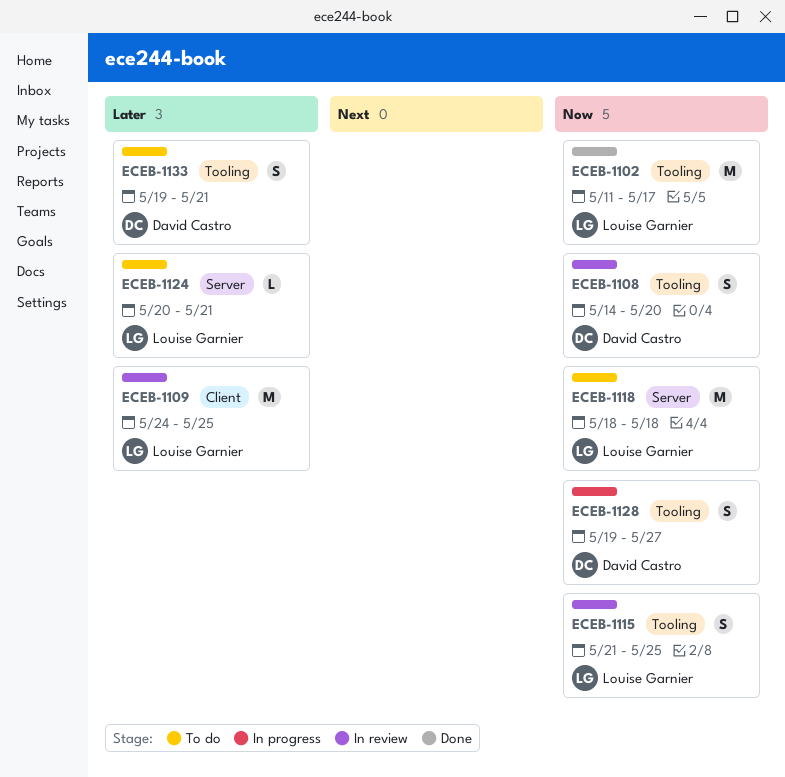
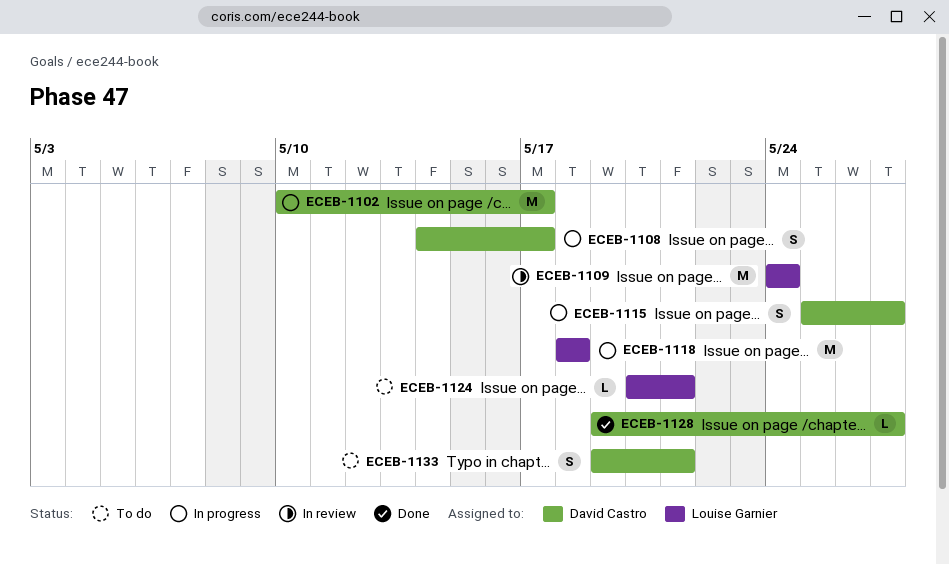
ECEB-1102, status: Done -> In progress
ECEB-1102, owner: Louise Garnier -> David Castro
ECEB-1102, start: May 11 -> May 10
ECEB-1108, status: In review -> In progress
ECEB-1108, due: May 20 -> May 17
ECEB-1109, due: May 25 -> May 24
ECEB-1115, status: In review -> In progress
ECEB-1115, owner: Louise Garnier -> David Castro
ECEB-1115, start: May 21 -> May 25
ECEB-1115, due: May 25 -> May 27
ECEB-1118, status: To do -> In progress
ECEB-1128, status: In progress -> Done
ECEB-1128, estimate: S -> L

